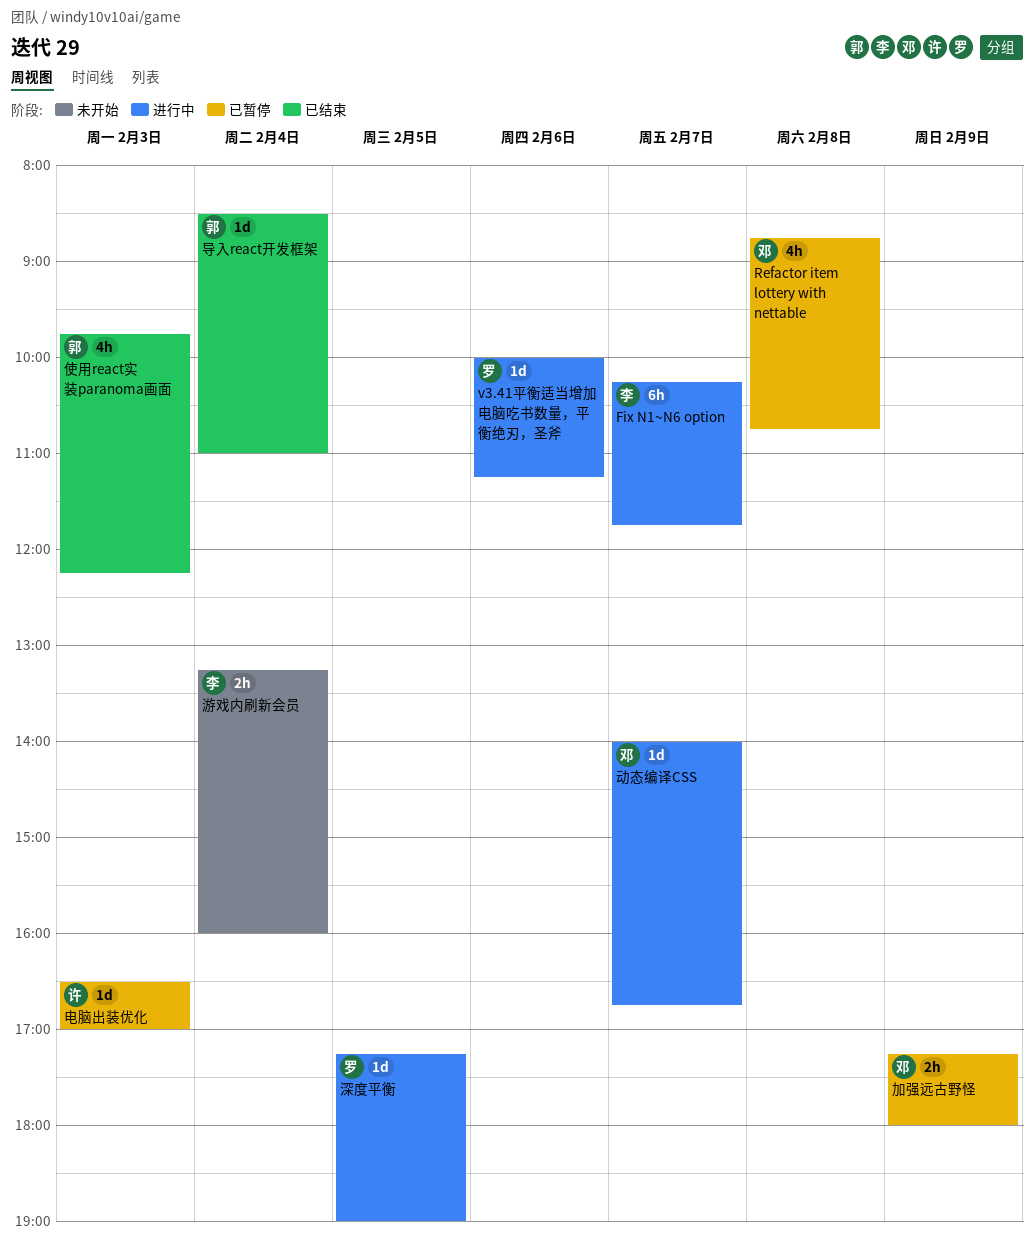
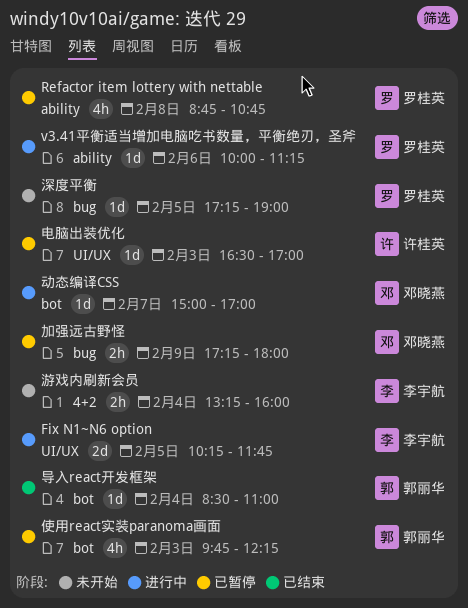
Fix N1~N6 option, estimate: 6h -> 2d
Fix N1~N6 option, day: Feb 7 -> Feb 5
Refactor item lottery with nettable, owner: 邓晓燕 -> 罗桂英
使用react实装paranoma画面, status: 已结束 -> 已暂停
动态编译CSS, begins: 14:00 -> 15:00
动态编译CSS, ends: 16:45 -> 17:00
深度平衡, status: 进行中 -> 未开始

